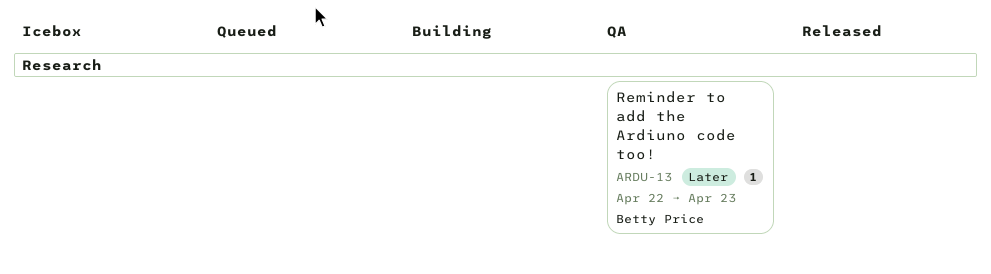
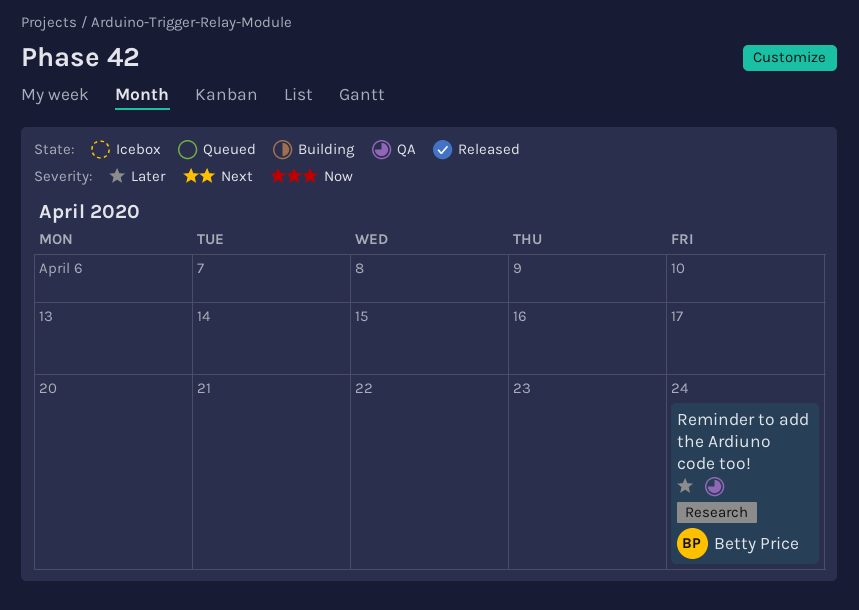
Reminder to add the Ardiuno code too!, due: Apr 23 -> Apr 24

